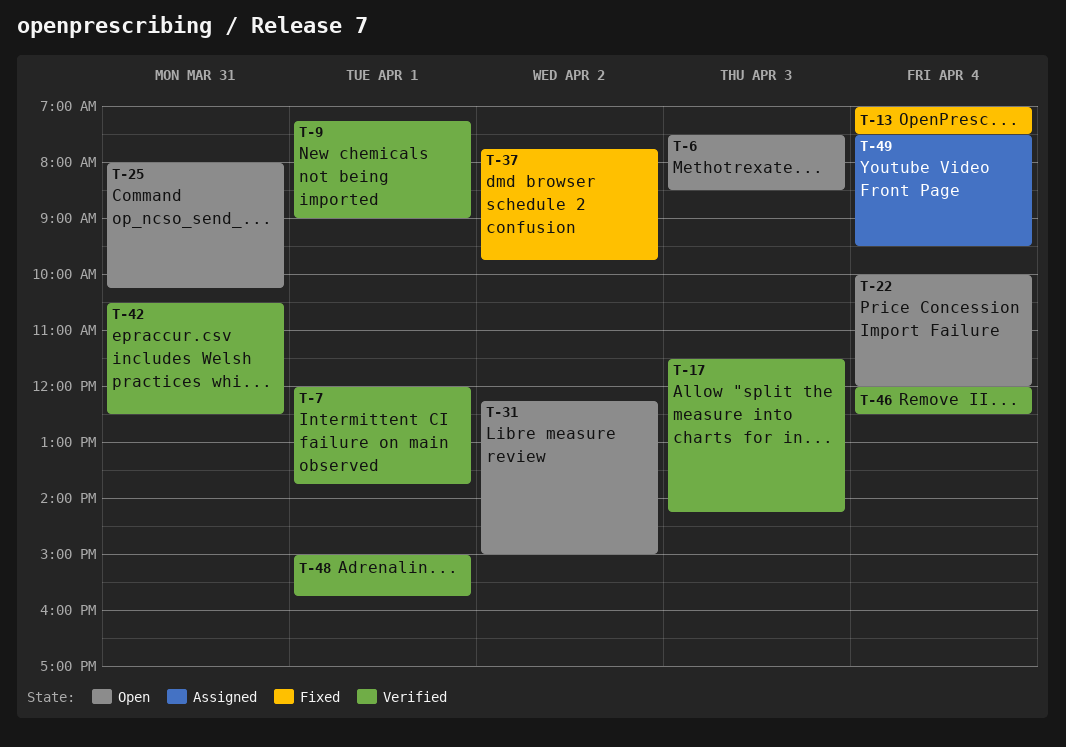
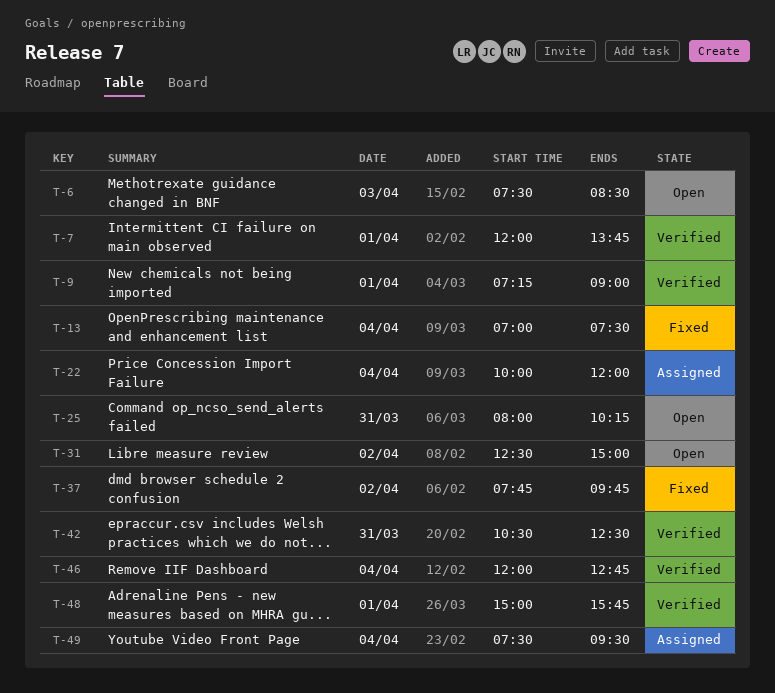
T-17: present -> none
T-22, status: Open -> Assigned
T-31, begins: 12:15 -> 12:30
T-46, ends: 12:30 -> 12:45

